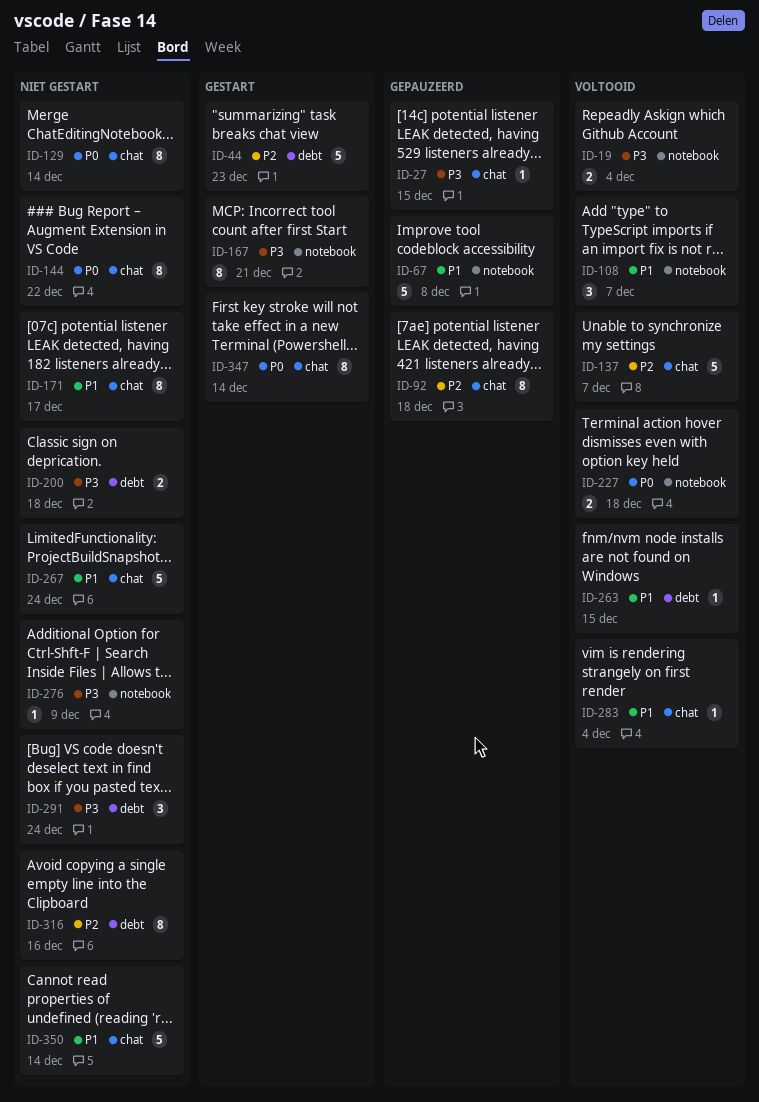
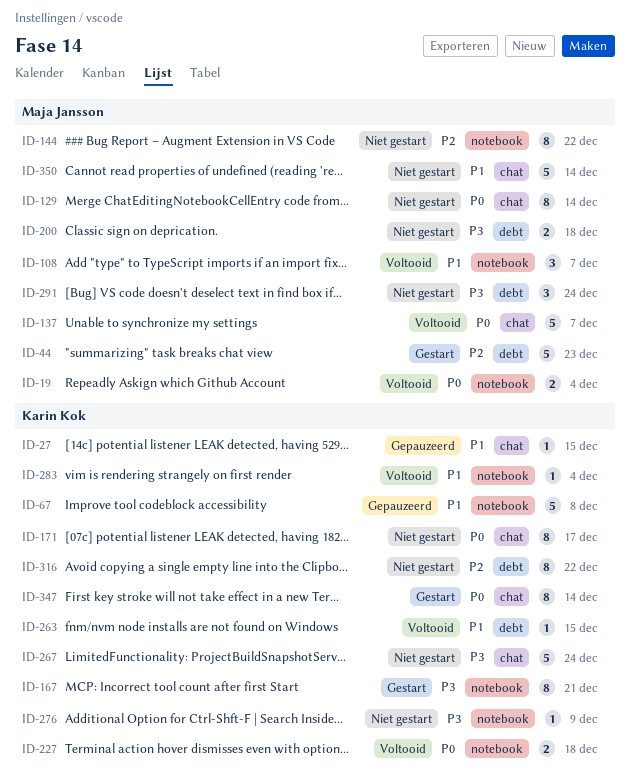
ID-19, priority: P3 -> P0
ID-27, priority: P3 -> P1
ID-92: present -> none
ID-137, priority: P2 -> P0
ID-144, priority: P0 -> P2
ID-144, label: chat -> notebook
ID-171, priority: P1 -> P0
ID-267, priority: P1 -> P3
ID-283, label: chat -> notebook
ID-316, due: Dec 16 -> Dec 22

